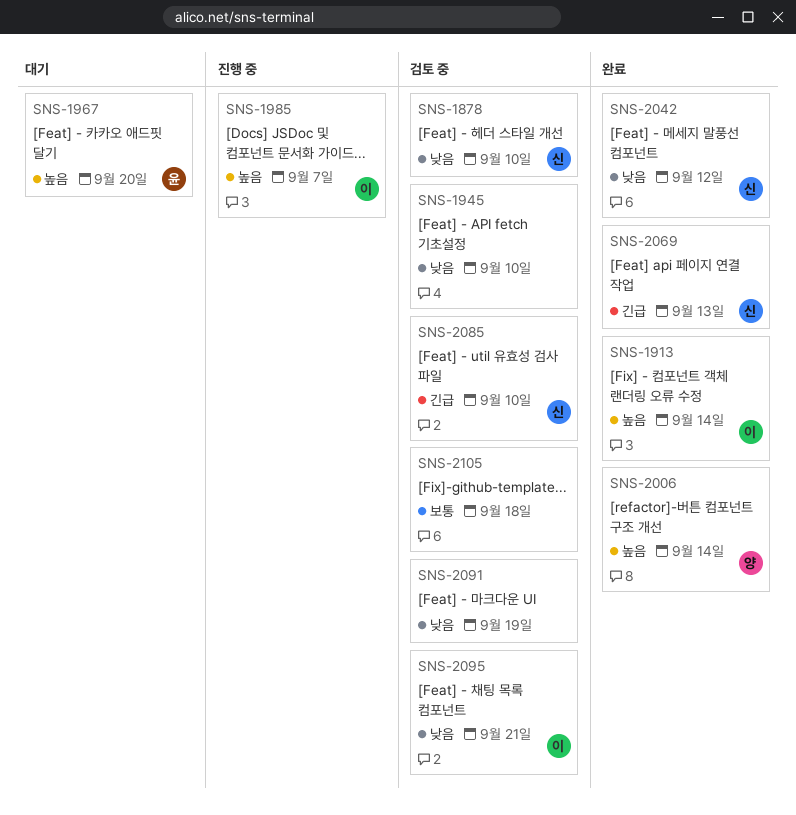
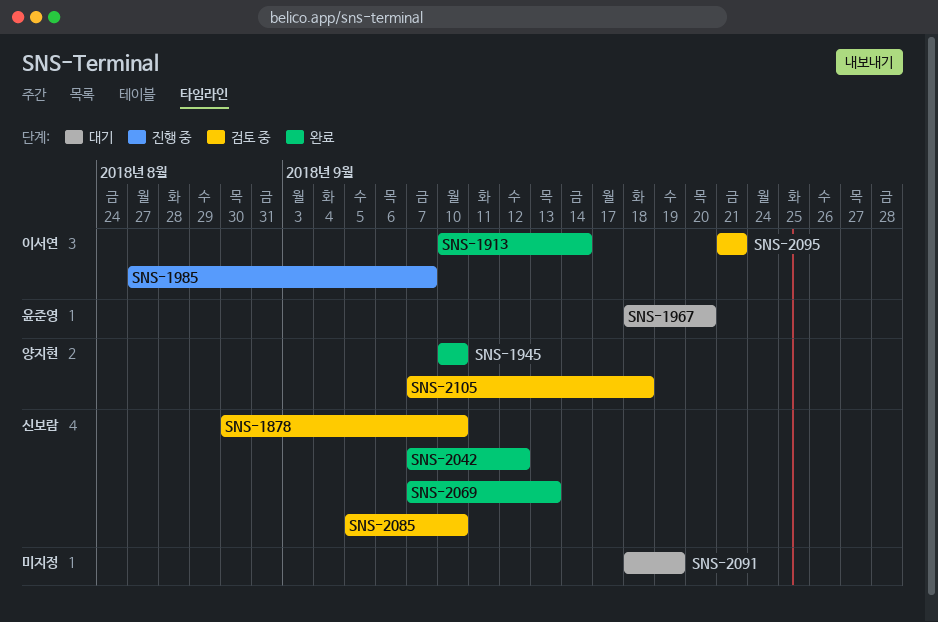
SNS-1945, status: 검토 중 -> 완료
SNS-1945, owner: none -> 양지현
SNS-2006: present -> none
SNS-2091, status: 검토 중 -> 대기
SNS-2105, owner: none -> 양지현

